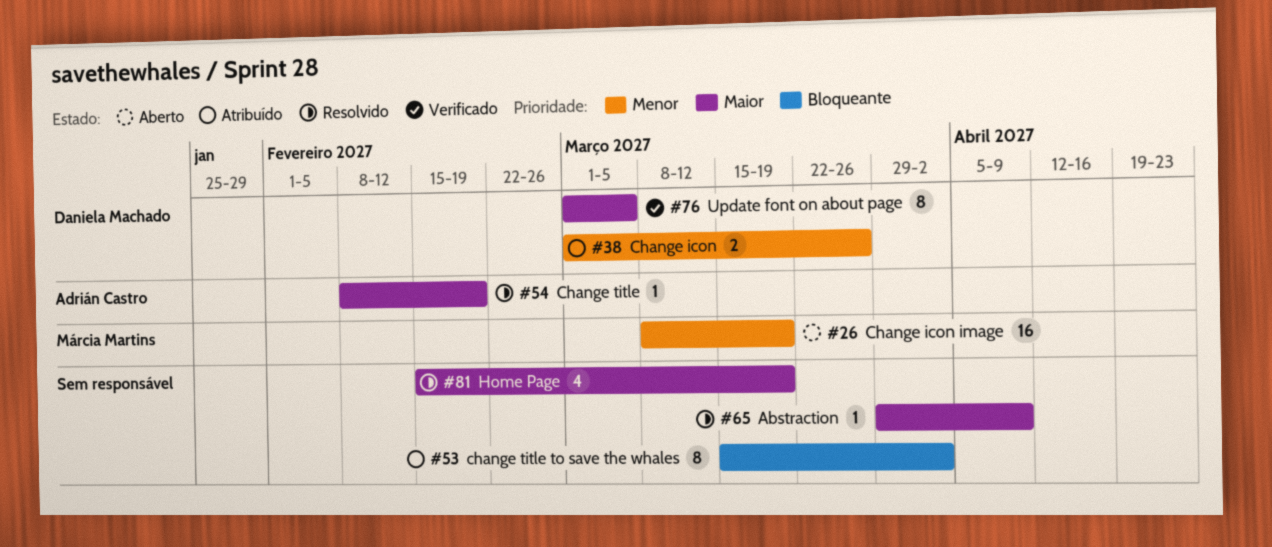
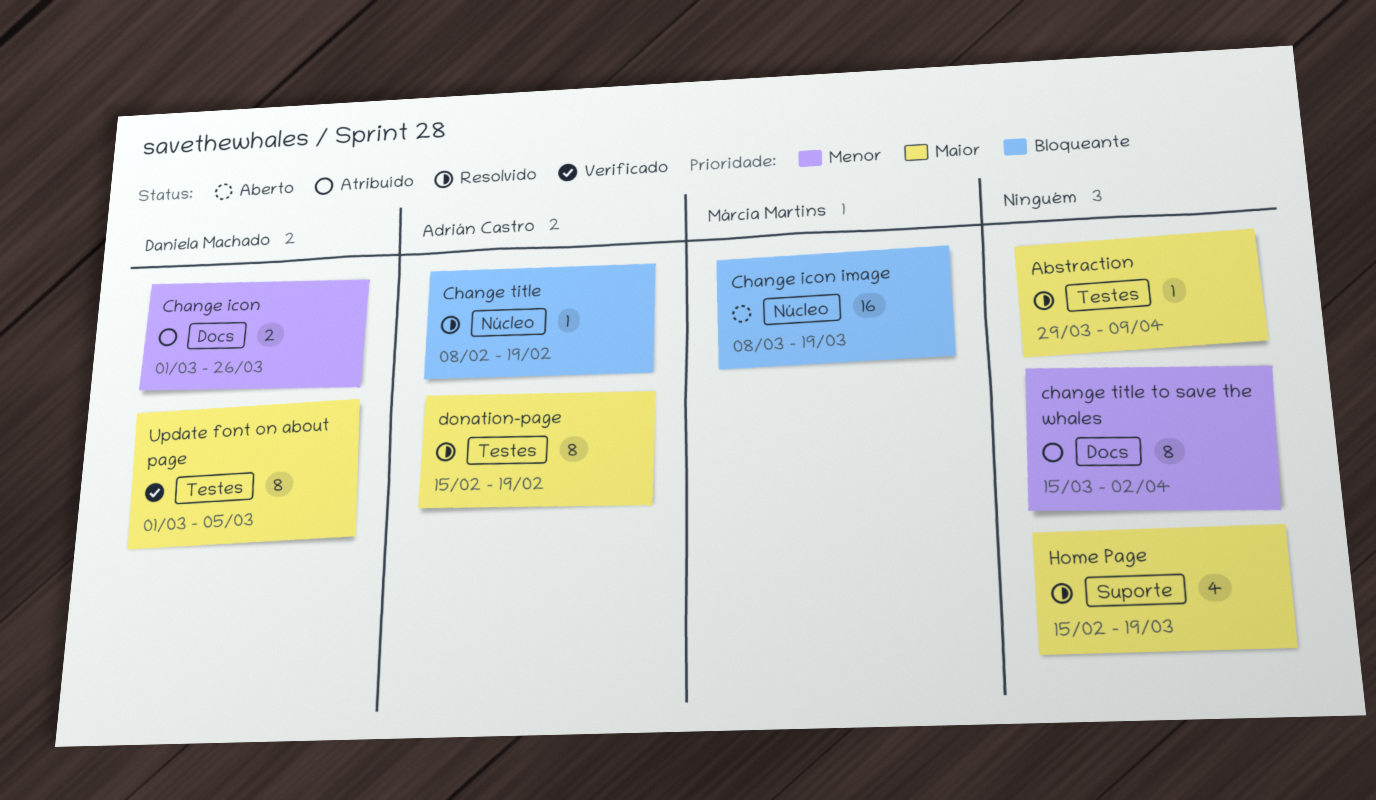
Change icon image, priority: Menor -> Bloqueante
Change title, priority: Maior -> Bloqueante
change title to save the whales, priority: Bloqueante -> Menor
donation-page: none -> present

